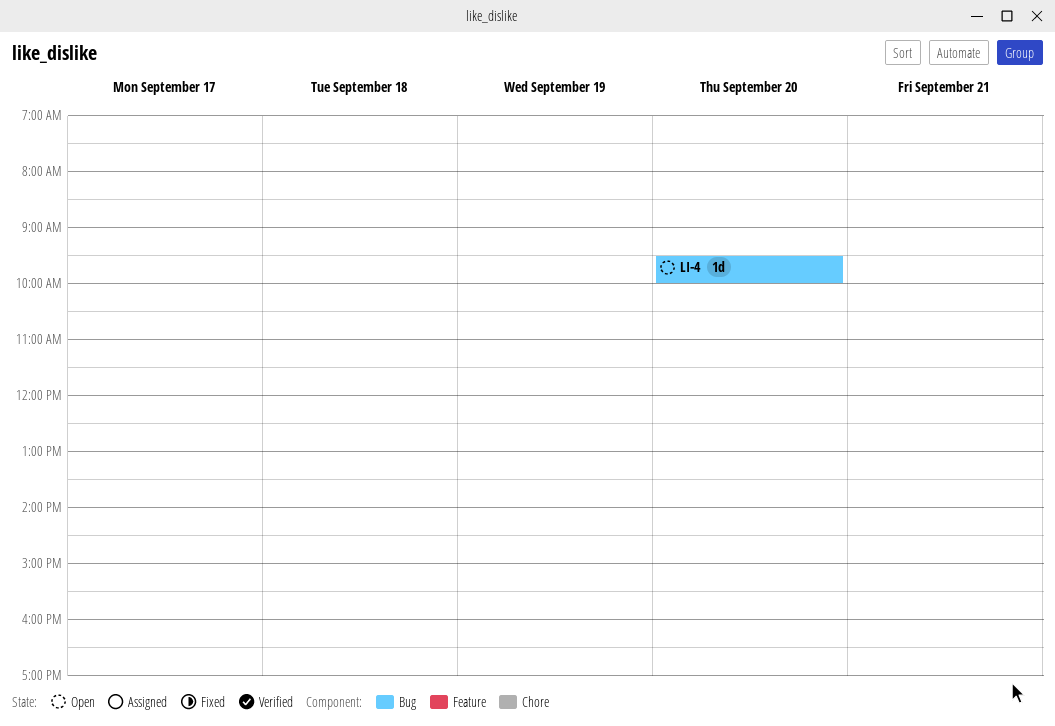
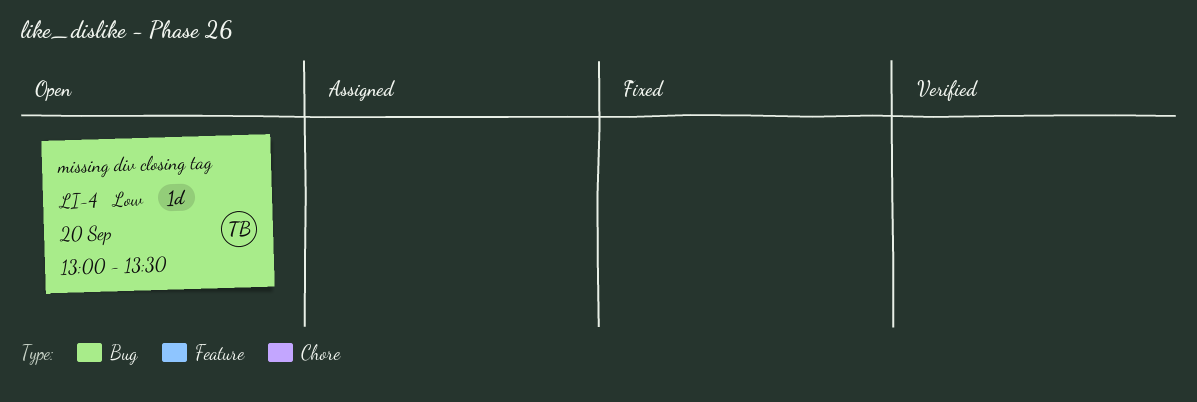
LI-4, begins: 09:30 -> 13:00
LI-4, ends: 10:00 -> 13:30

